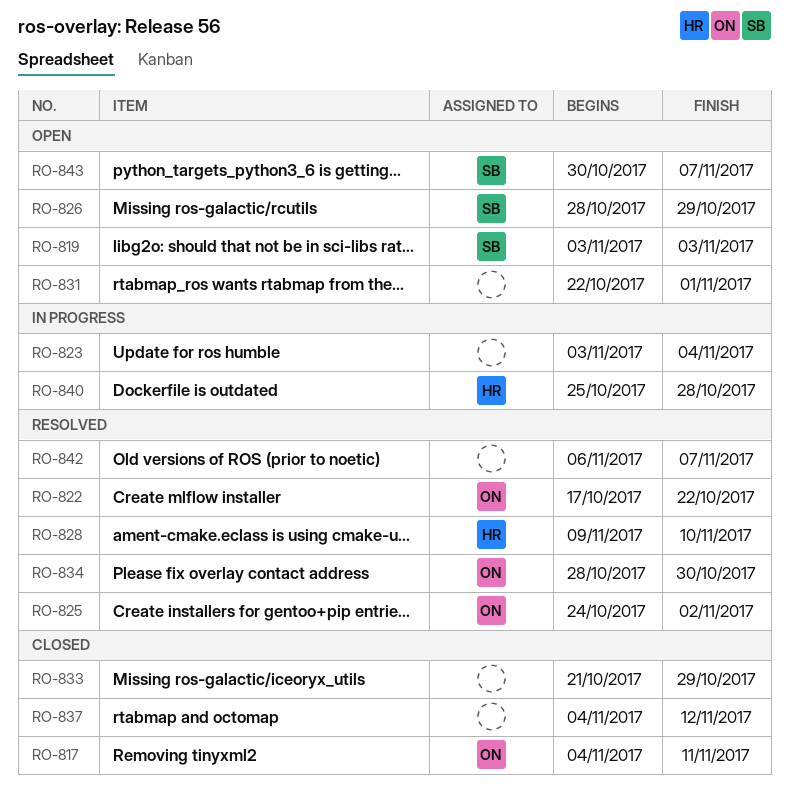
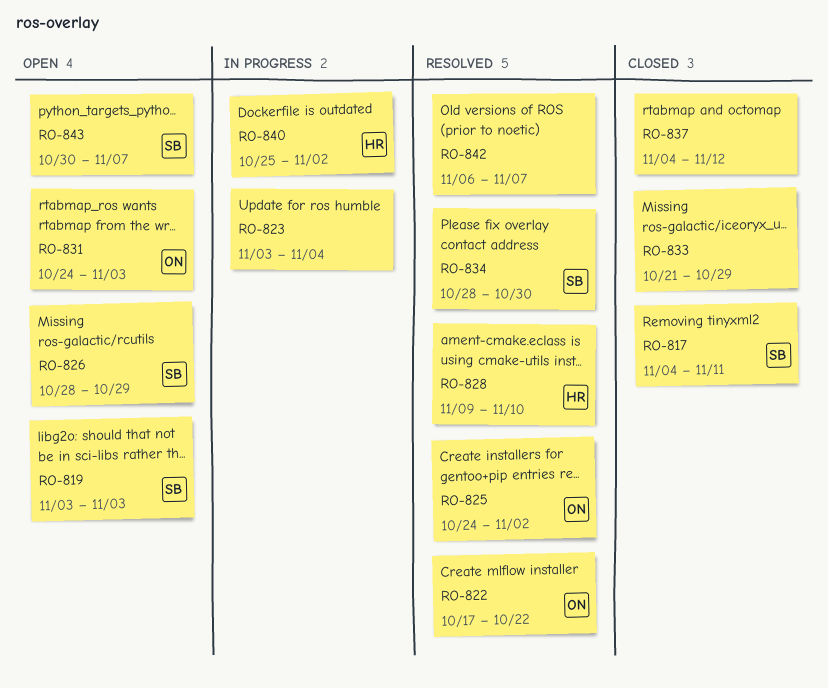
RO-817, owner: ON -> SB
RO-831, owner: none -> ON
RO-831, start: Oct 22 -> Oct 24
RO-831, due: Nov 1 -> Nov 3
RO-834, owner: ON -> SB
RO-840, due: Oct 28 -> Nov 2

